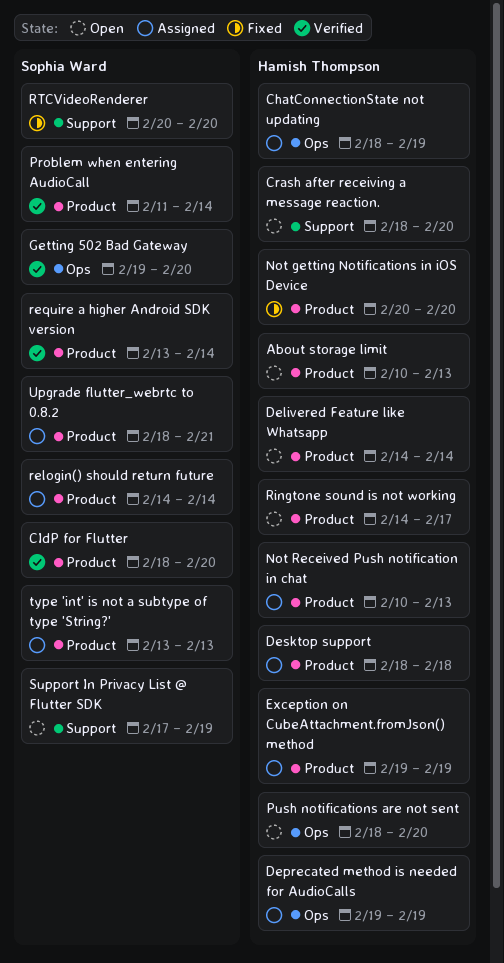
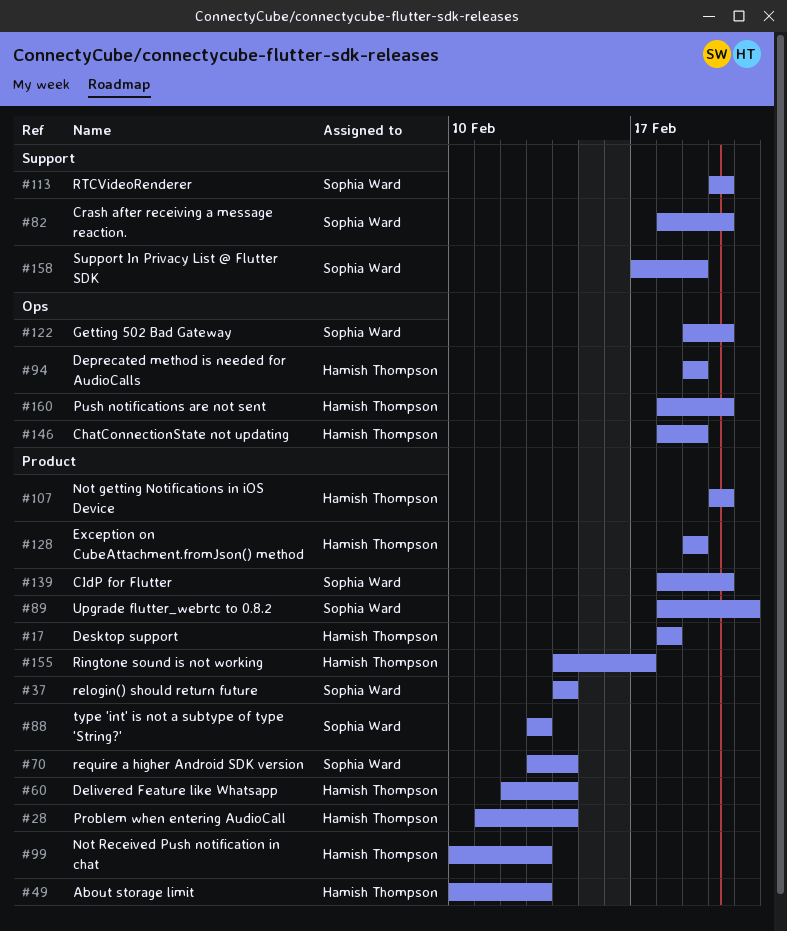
Crash after receiving a message reaction., owner: Hamish Thompson -> Sophia Ward
Delivered Feature like Whatsapp, start: Feb 14 -> Feb 12
Problem when entering AudioCall, owner: Sophia Ward -> Hamish Thompson

